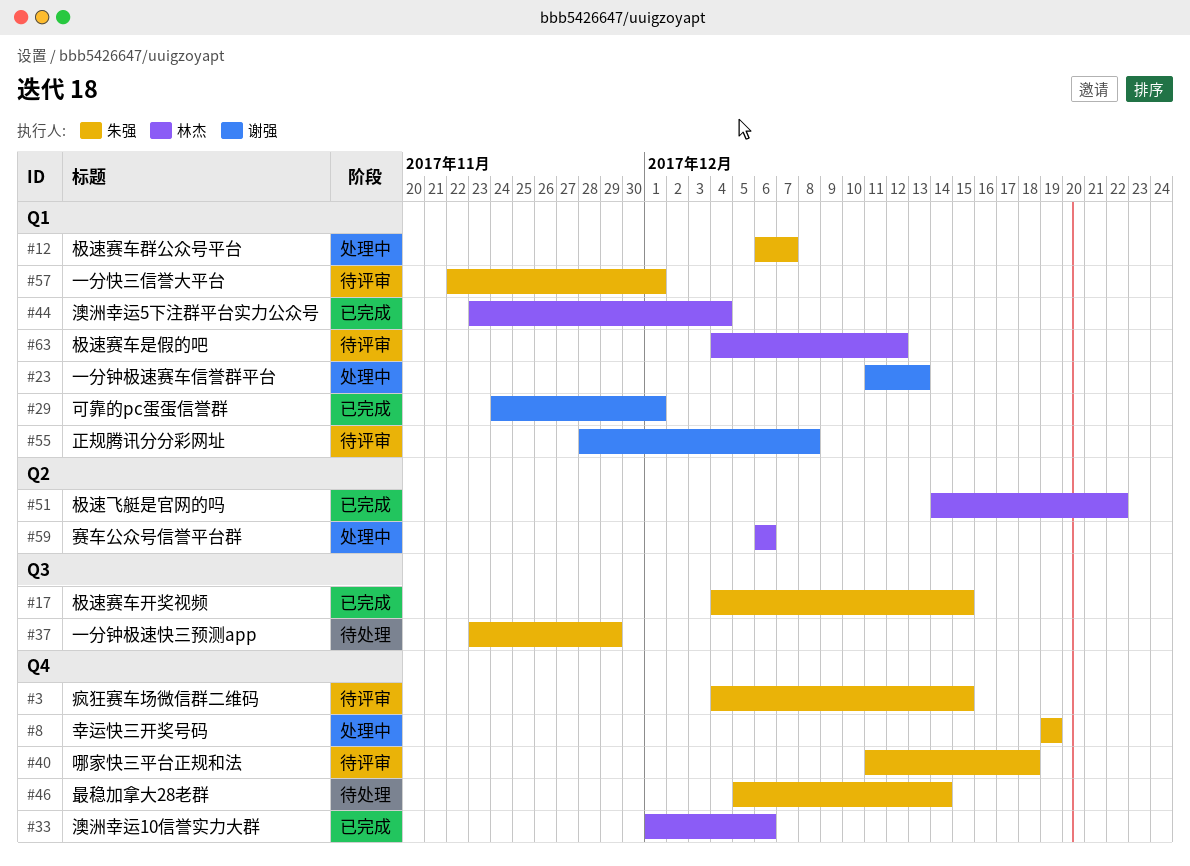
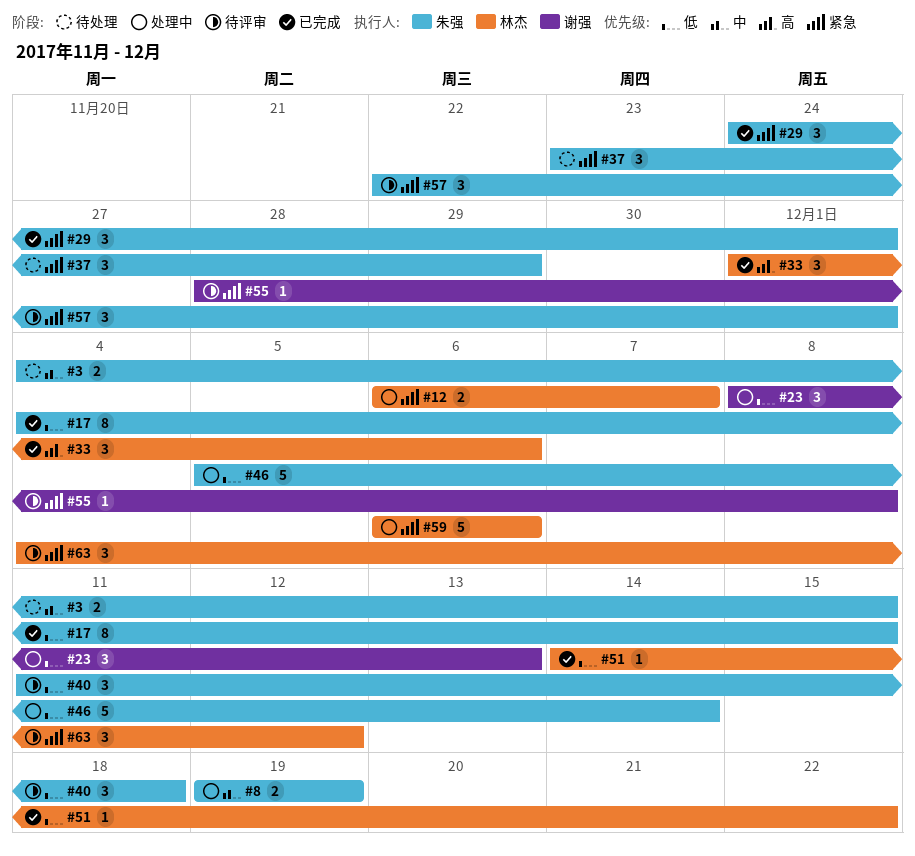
#3, status: 待评审 -> 待处理
#12, owner: 朱强 -> 林杰
#23, start: Dec 11 -> Dec 8
#29, owner: 谢强 -> 朱强
#44: present -> none
#46, status: 待处理 -> 处理中

